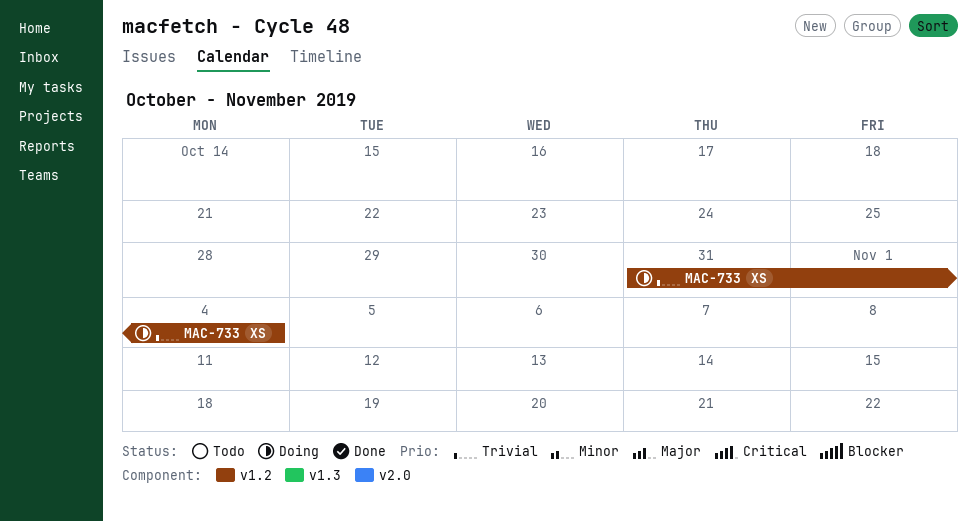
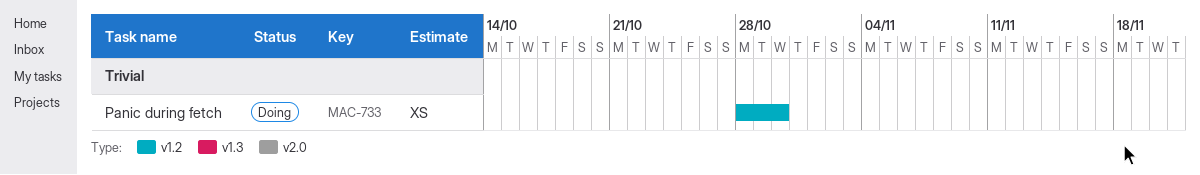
MAC-733, start: Oct 31 -> Oct 28
MAC-733, due: Nov 4 -> Oct 30

